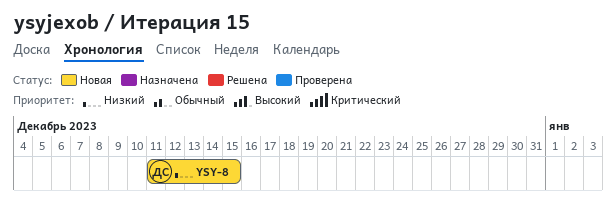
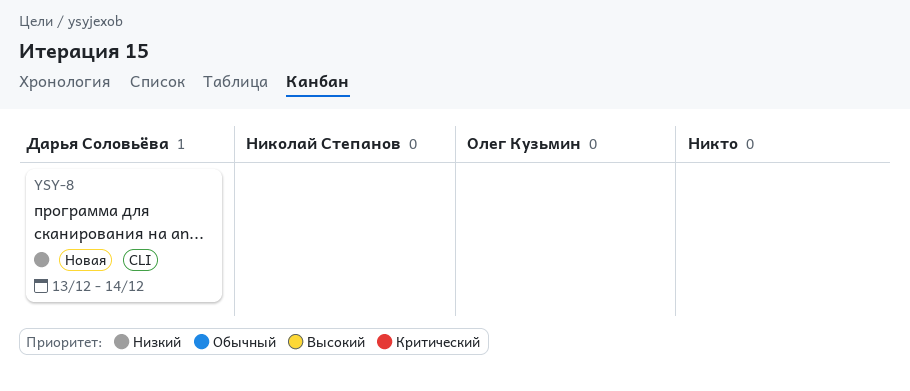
YSY-8, start: Dec 11 -> Dec 13
YSY-8, due: Dec 15 -> Dec 14

